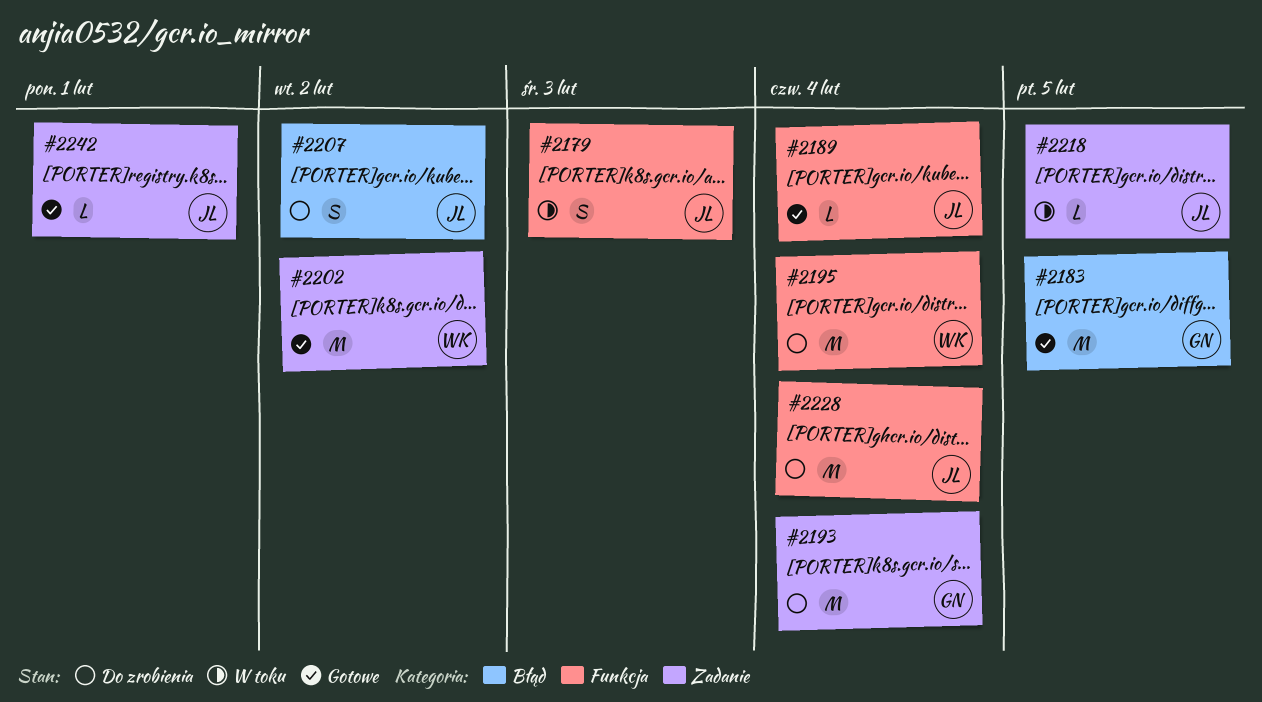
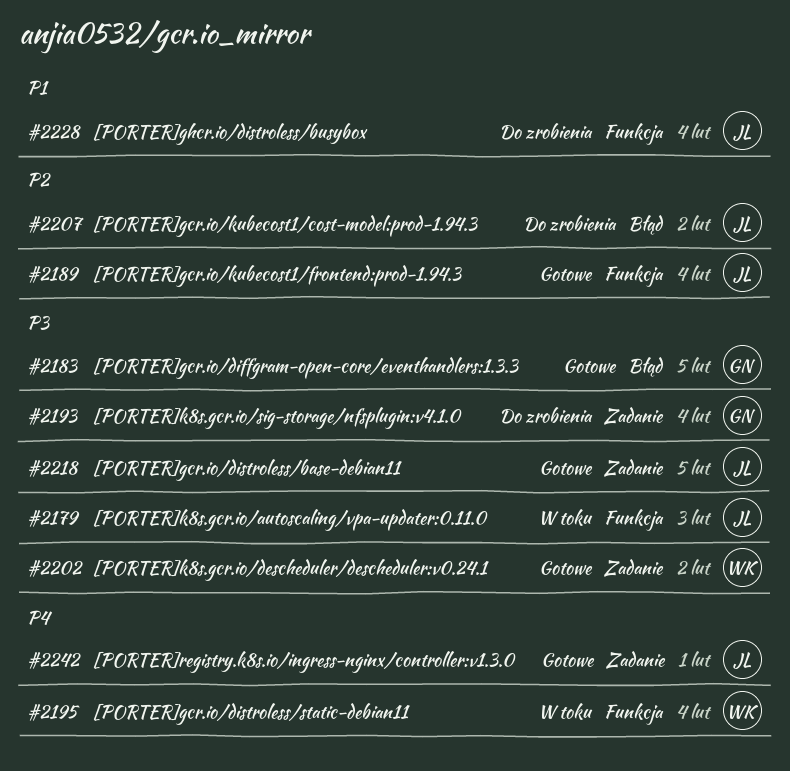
#2195, status: Do zrobienia -> W toku
#2218, status: W toku -> Gotowe

